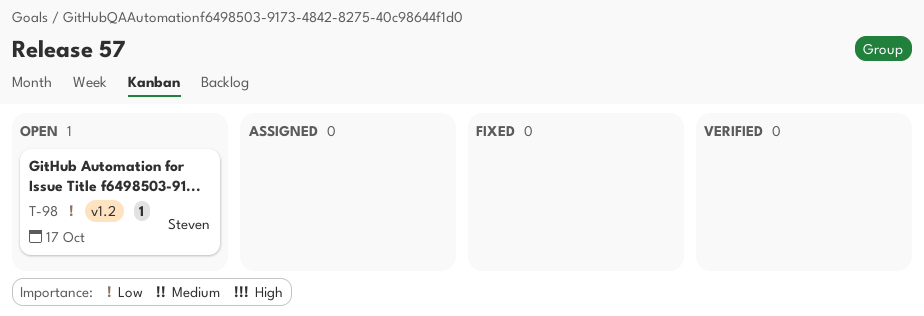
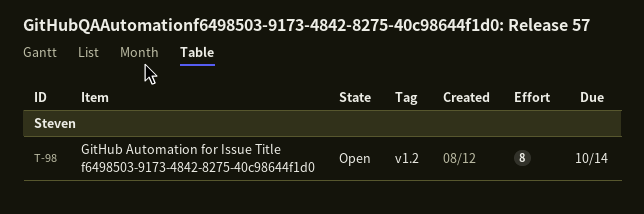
T-98, estimate: 1 -> 8
T-98, due: Oct 17 -> Oct 14

